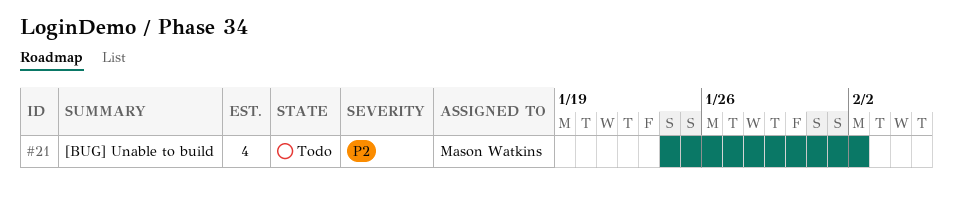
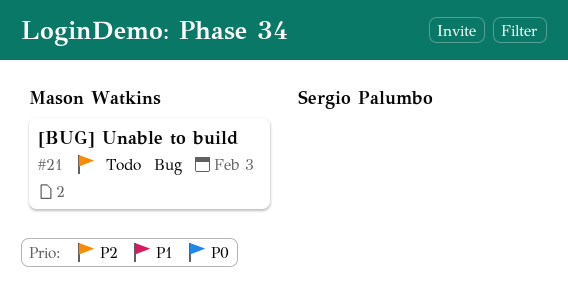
#21, due: Feb 2 -> Feb 3

